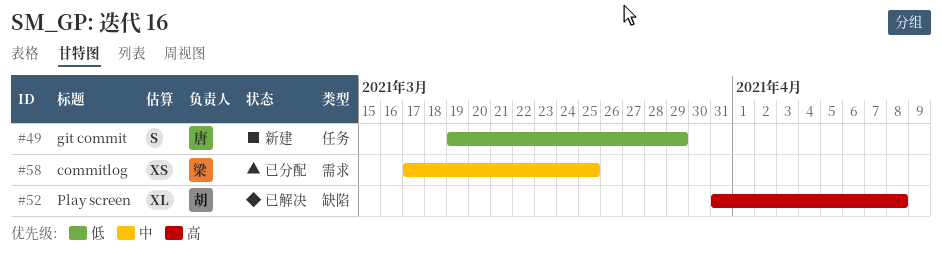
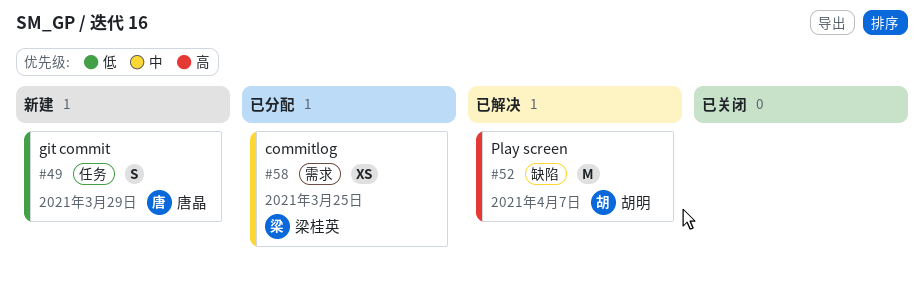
#52, estimate: XL -> M
#52, due: Apr 8 -> Apr 7

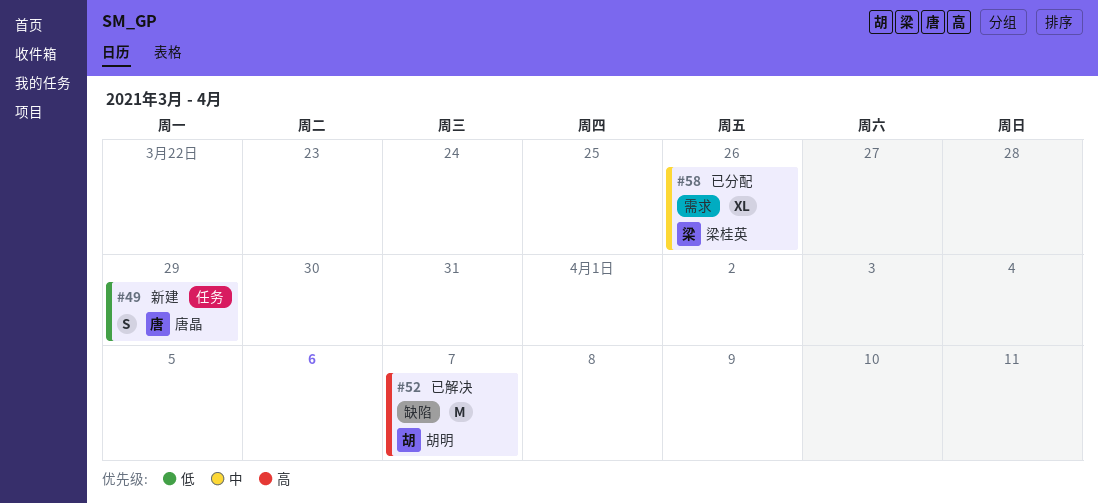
#58, estimate: XS -> XL
#58, due: Mar 25 -> Mar 26

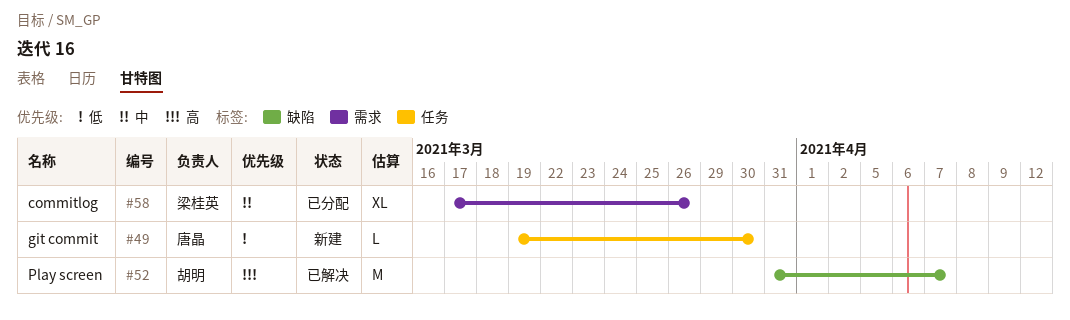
#49, estimate: S -> L
#49, due: Mar 29 -> Mar 30

